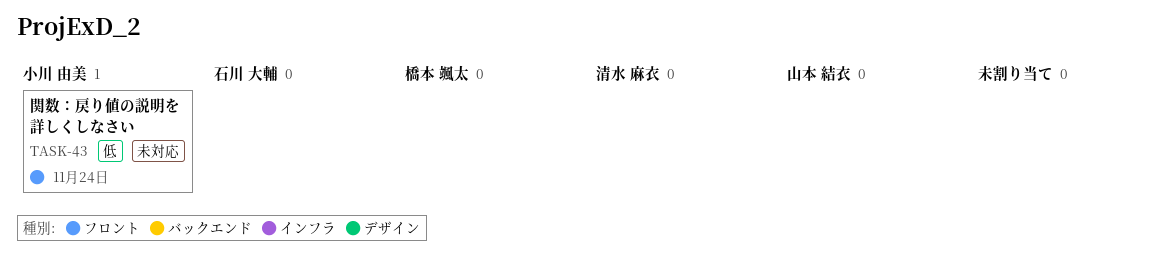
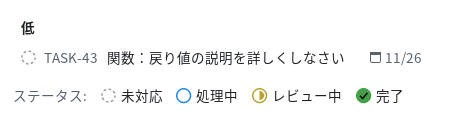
TASK-43, due: Nov 24 -> Nov 26

